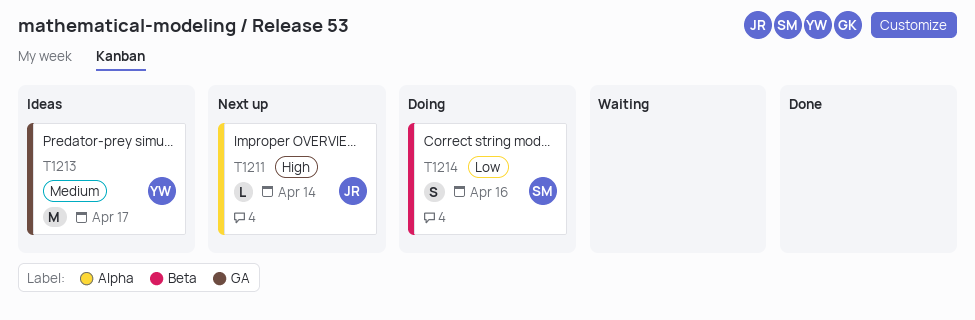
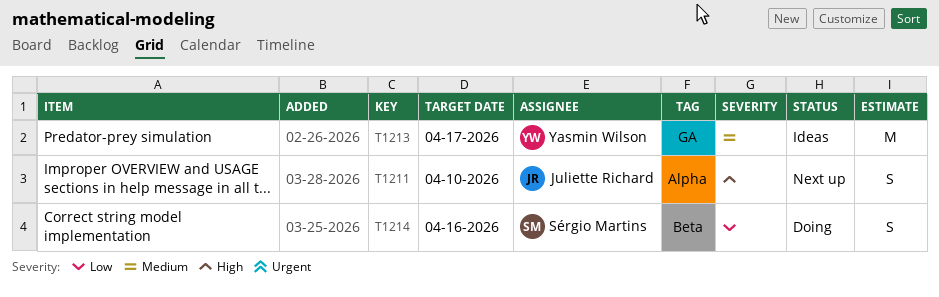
T1211, estimate: L -> S
T1211, due: Apr 14 -> Apr 10

